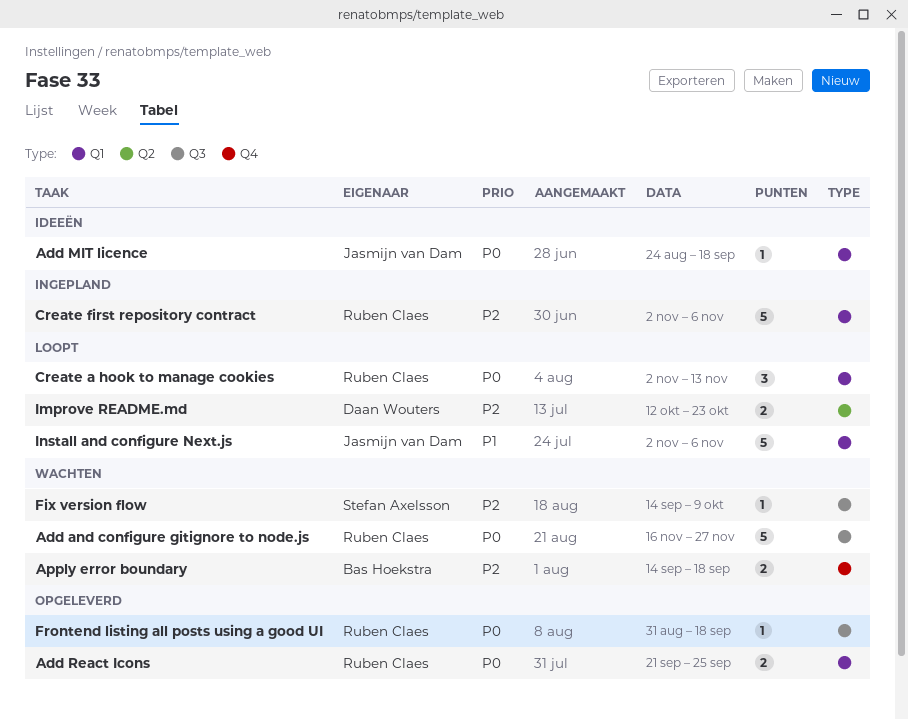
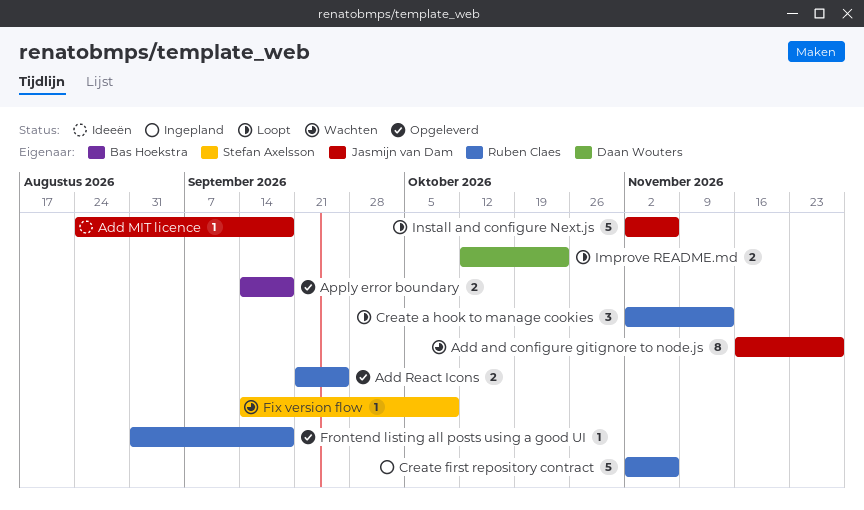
Add and configure gitignore to node.js, owner: Ruben Claes -> Jasmijn van Dam
Add and configure gitignore to node.js, estimate: 5 -> 8
Apply error boundary, status: Wachten -> Opgeleverd

